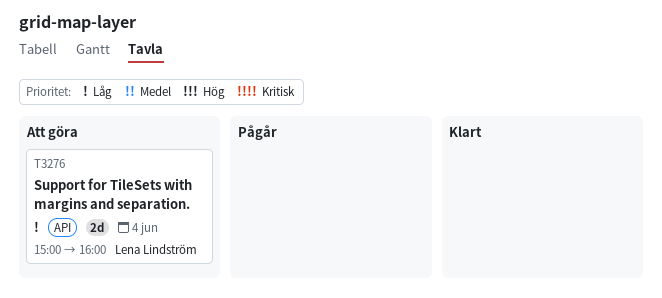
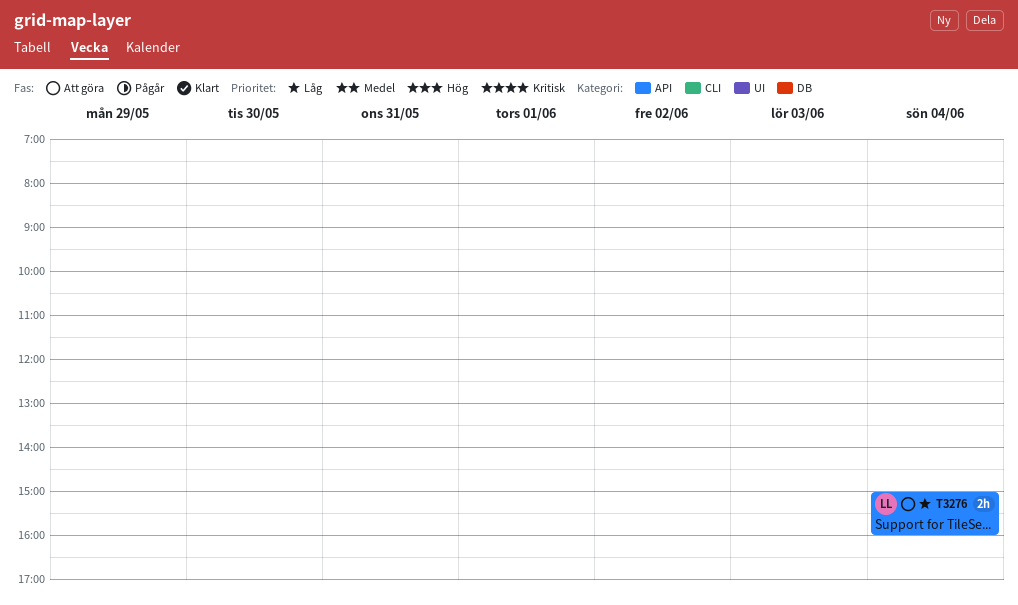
T3276, estimate: 2d -> 2h

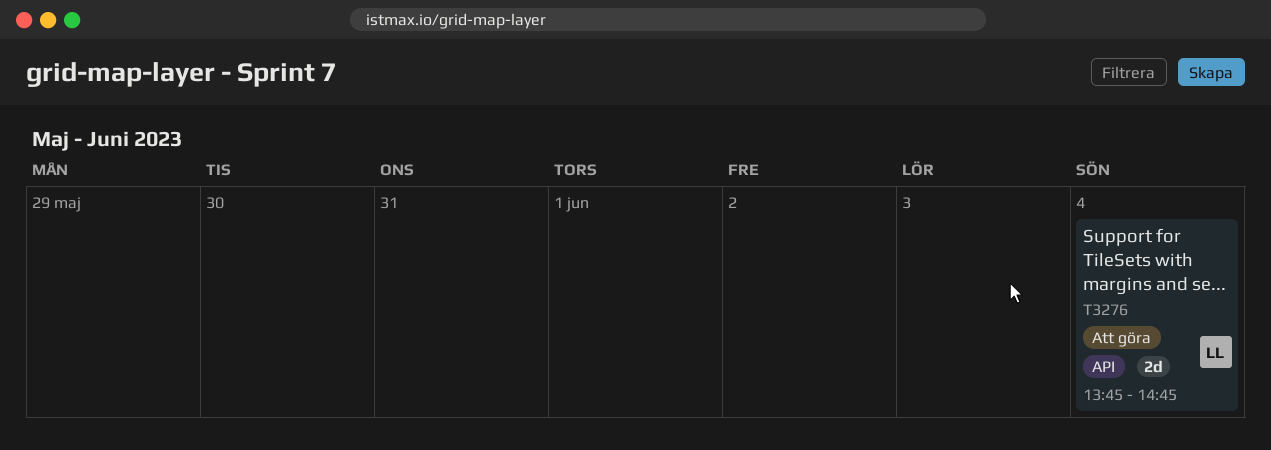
T3276, estimate: 2h -> 2d
T3276, begins: 15:00 -> 13:45
T3276, ends: 16:00 -> 14:45

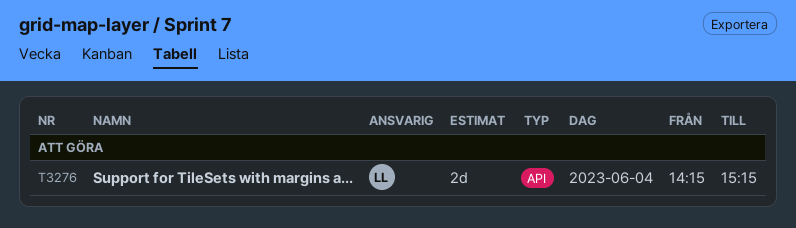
T3276, begins: 13:45 -> 14:15
T3276, ends: 14:45 -> 15:15

